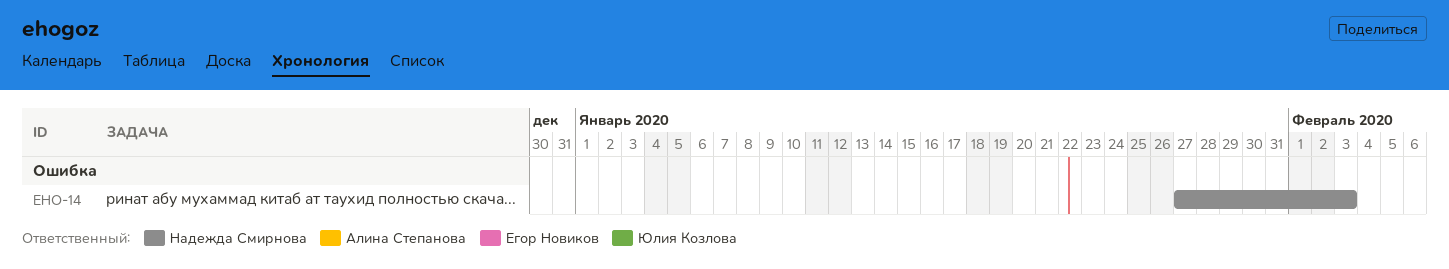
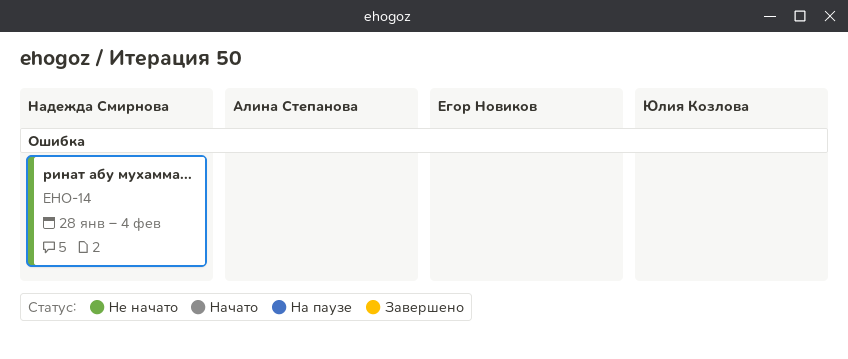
EHO-14, start: Jan 27 -> Jan 28
EHO-14, due: Feb 3 -> Feb 4

